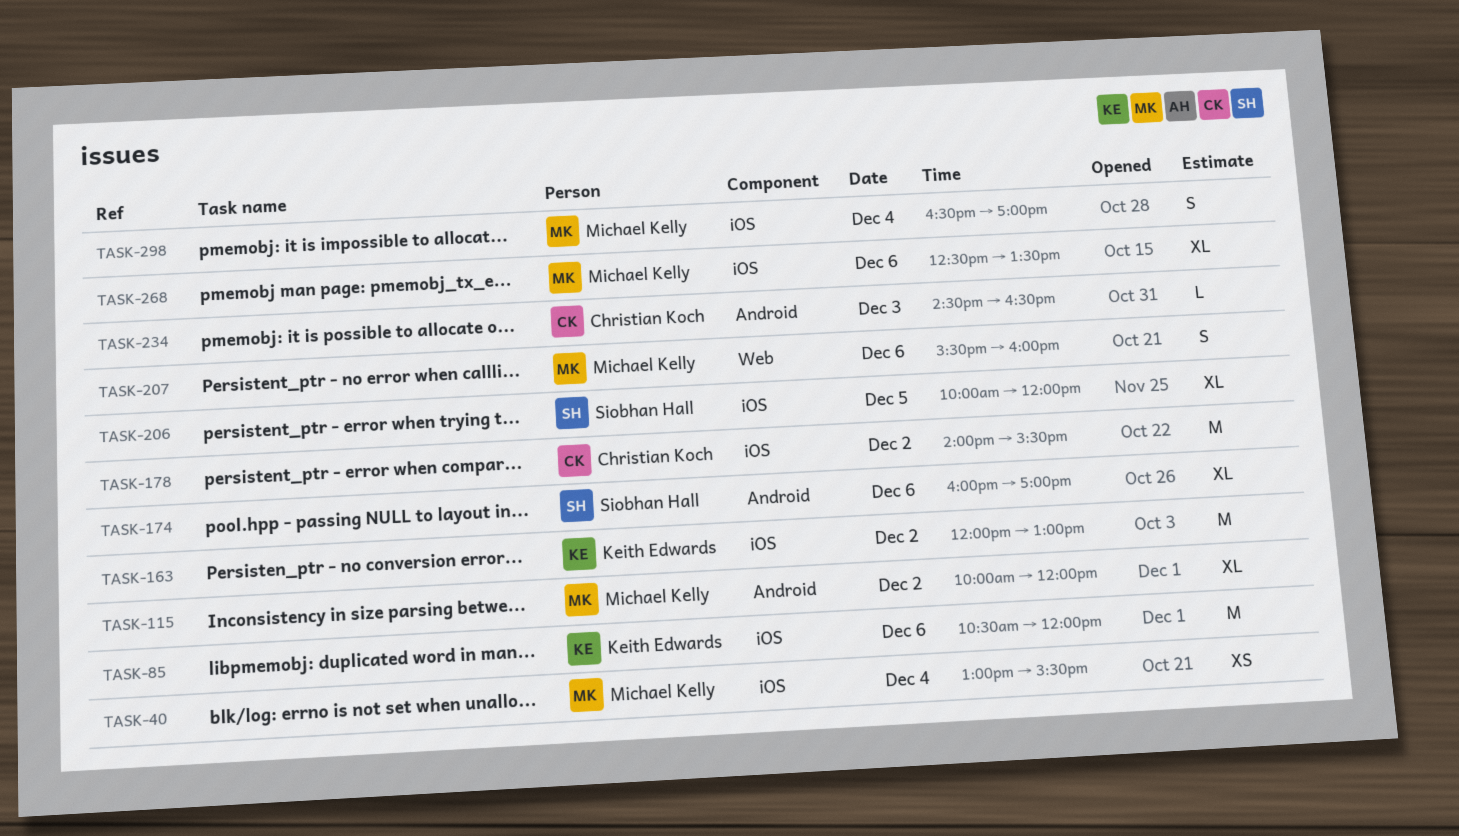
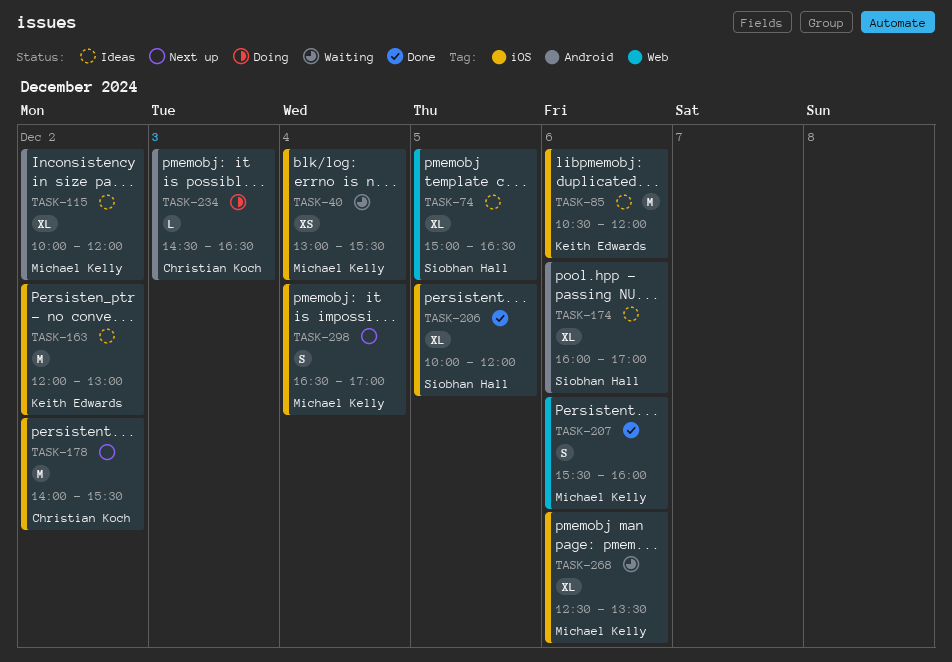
TASK-74: none -> present

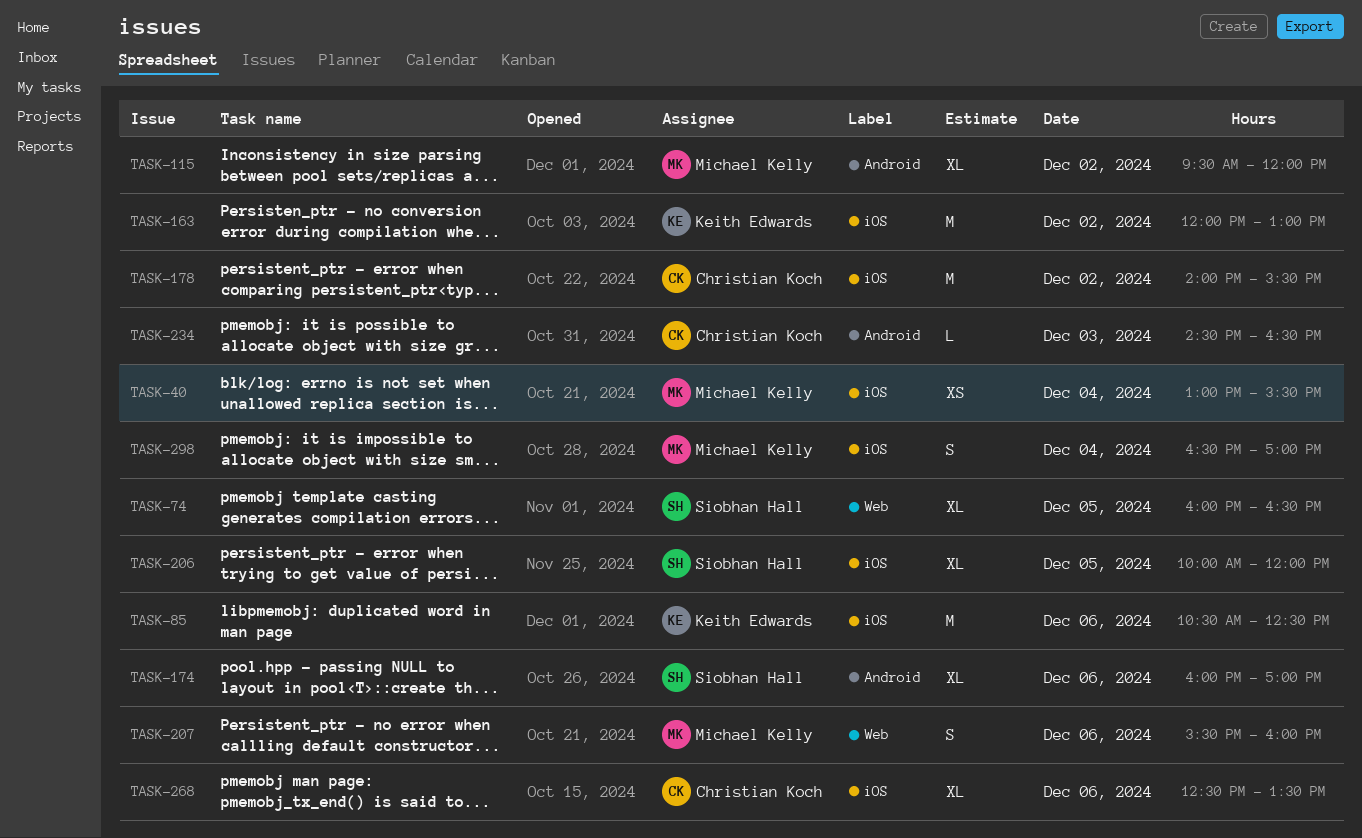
TASK-74, begins: 15:00 -> 16:00
TASK-85, ends: 12:00 -> 12:30
TASK-115, begins: 10:00 -> 09:30
TASK-268, owner: Michael Kelly -> Christian Koch

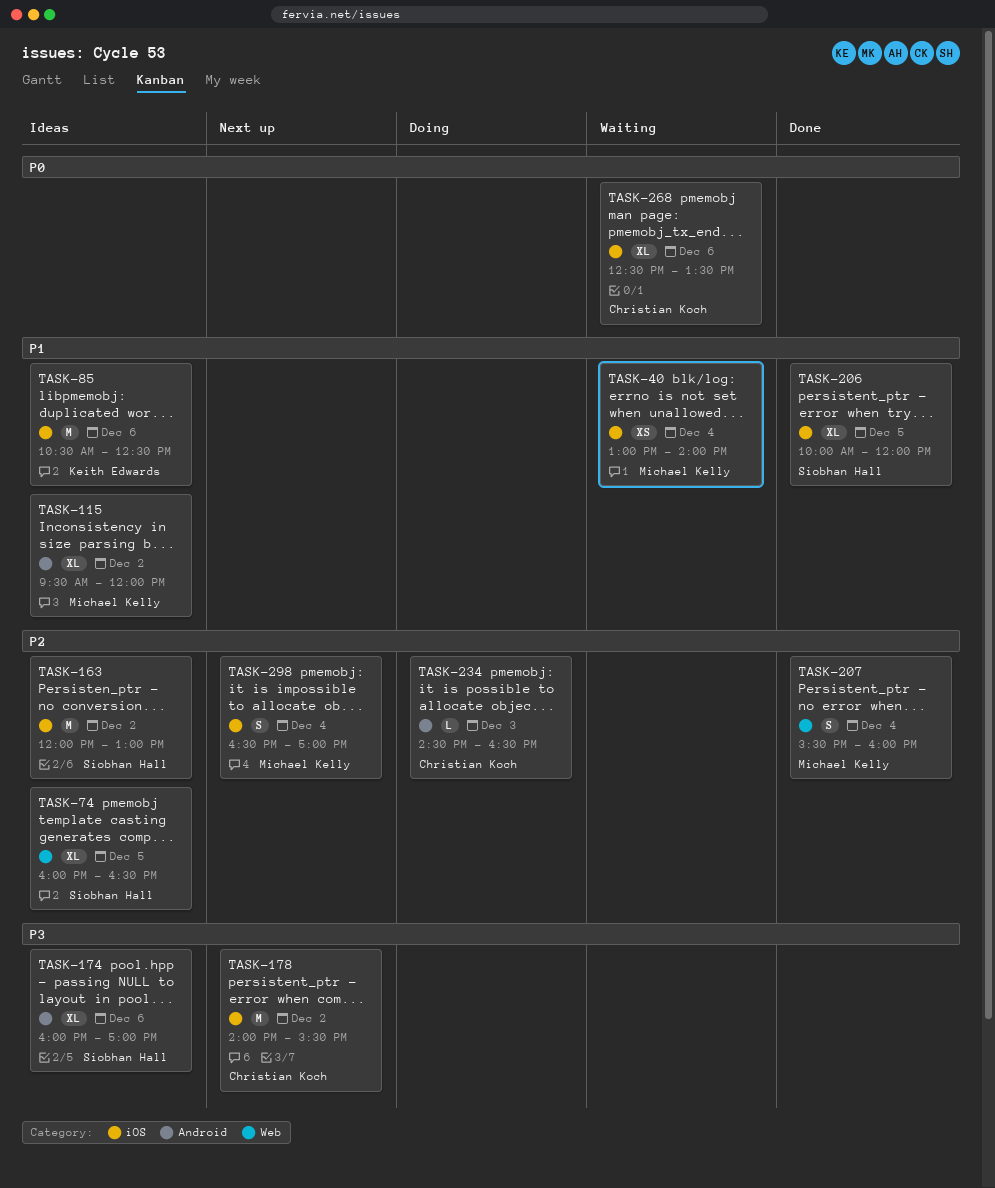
TASK-40, ends: 15:30 -> 14:00
TASK-163, owner: Keith Edwards -> Siobhan Hall
TASK-207, day: Dec 6 -> Dec 4

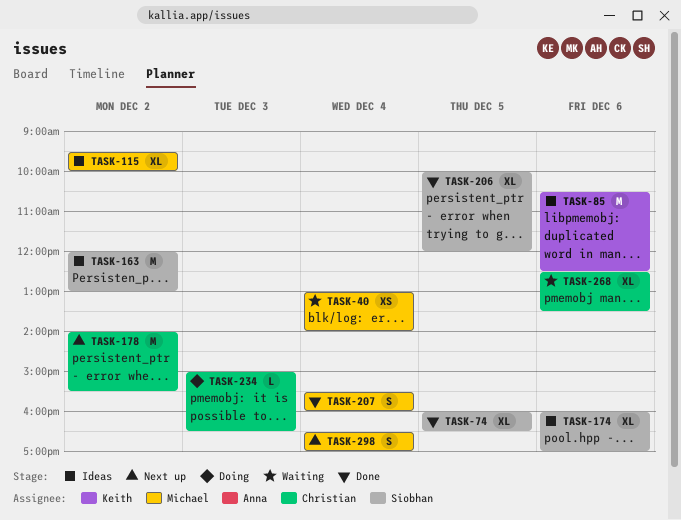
TASK-74, status: Ideas -> Done
TASK-115, ends: 12:00 -> 10:00
TASK-234, begins: 14:30 -> 15:00

